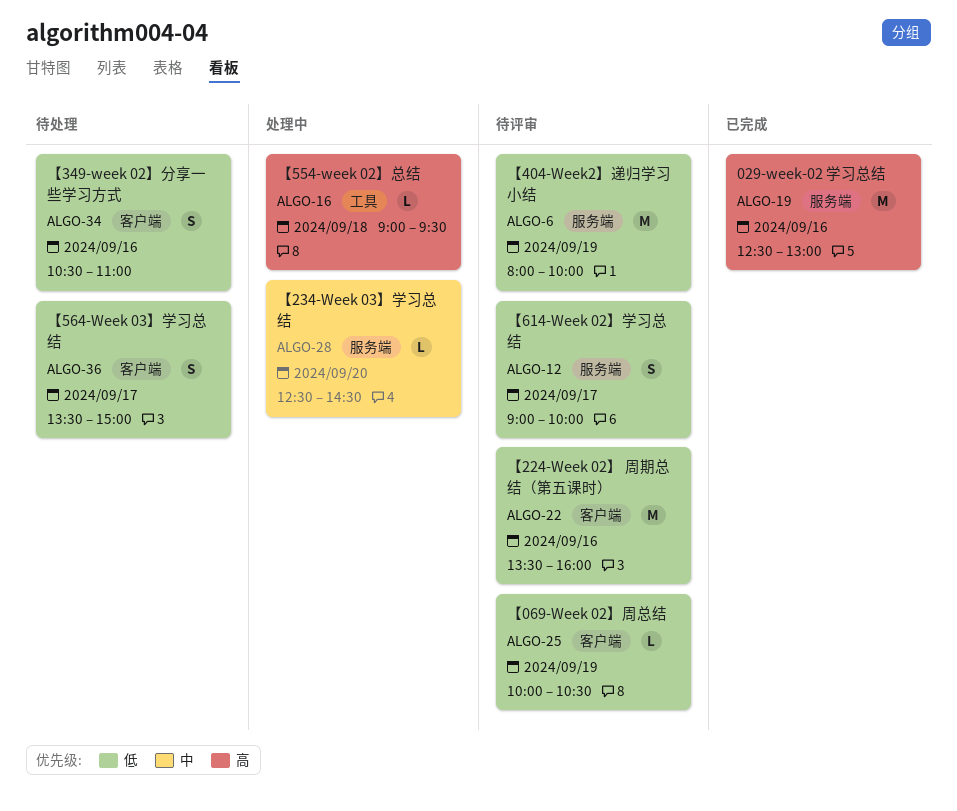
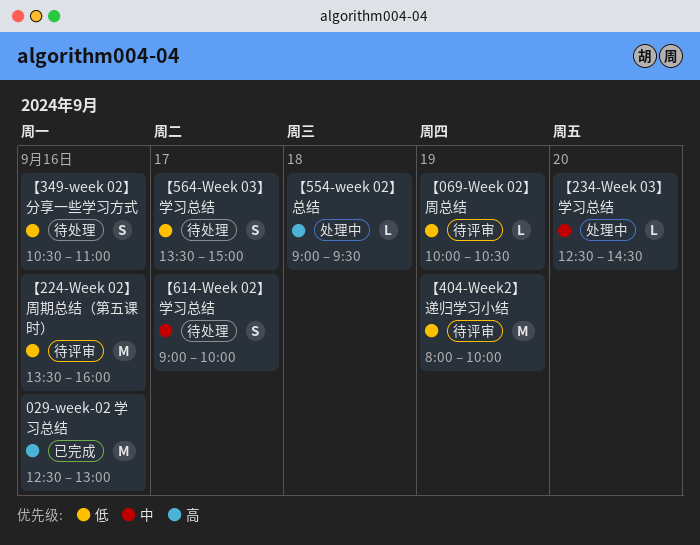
【614-Week 02】学习总结, status: 待评审 -> 待处理
【614-Week 02】学习总结, priority: 低 -> 中

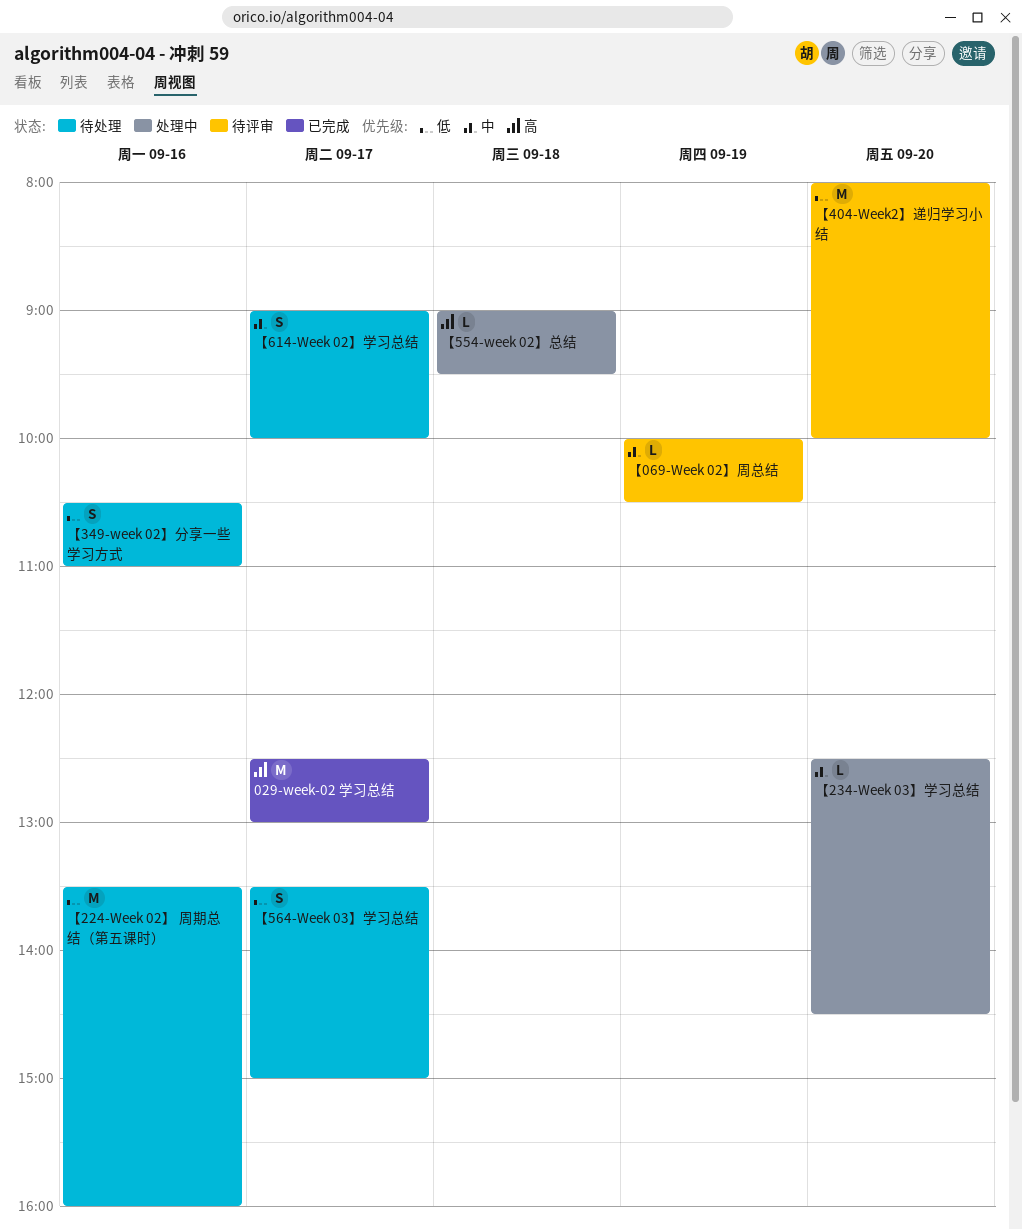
029-week-02 学习总结, day: Sep 16 -> Sep 17
【069-Week 02】周总结, priority: 低 -> 中
【224-Week 02】 周期总结（第五课时）, status: 待评审 -> 待处理
【404-Week2】递归学习小结, day: Sep 19 -> Sep 20

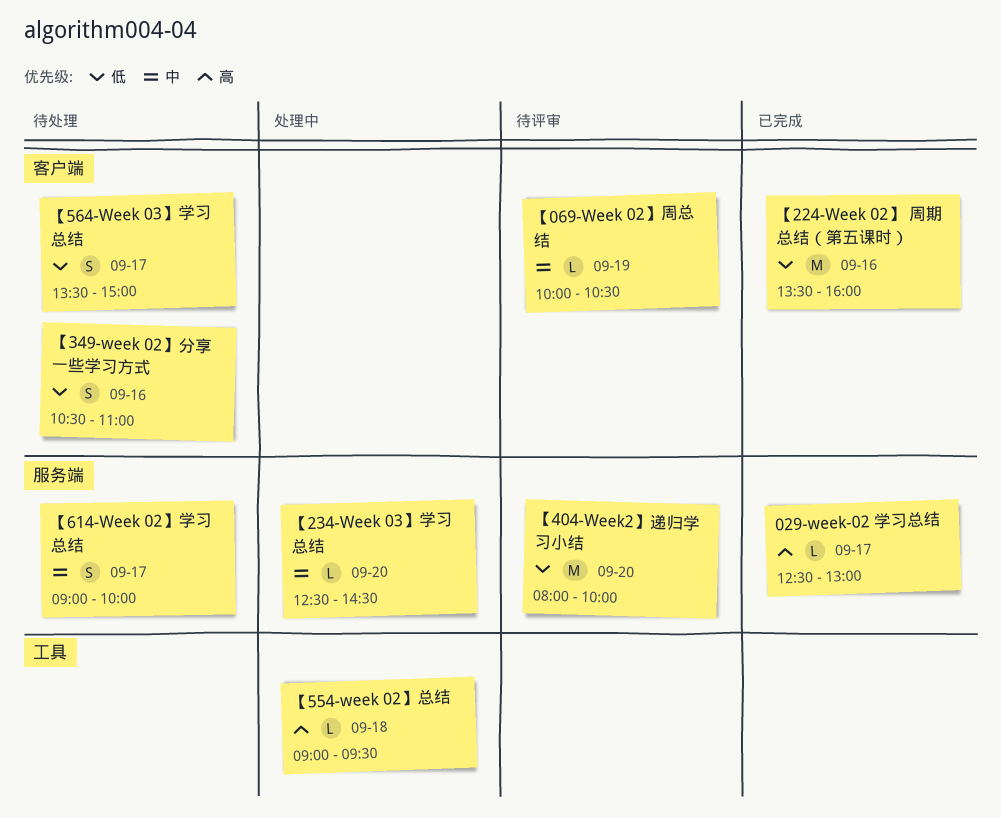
029-week-02 学习总结, estimate: M -> L
【224-Week 02】 周期总结（第五课时）, status: 待处理 -> 已完成

